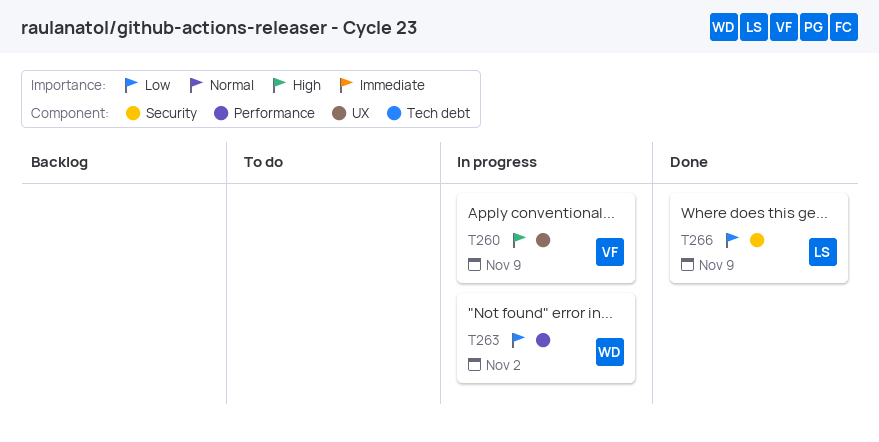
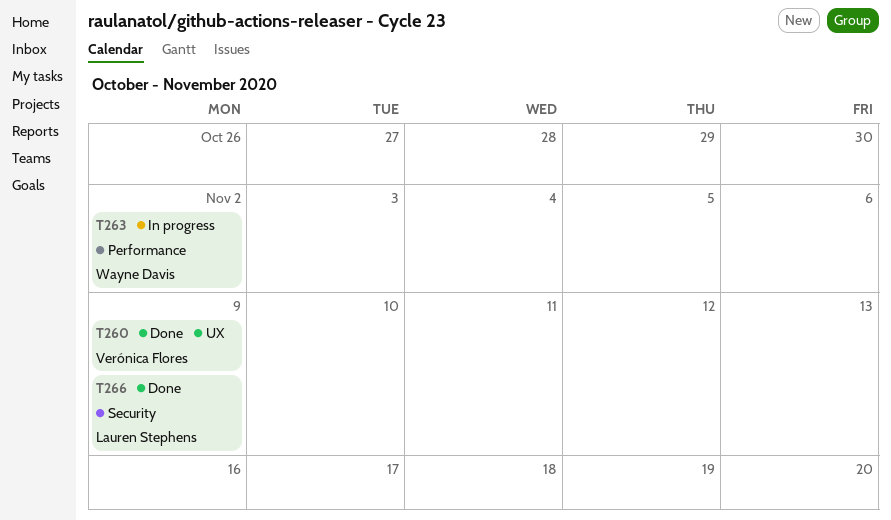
T260, status: In progress -> Done

